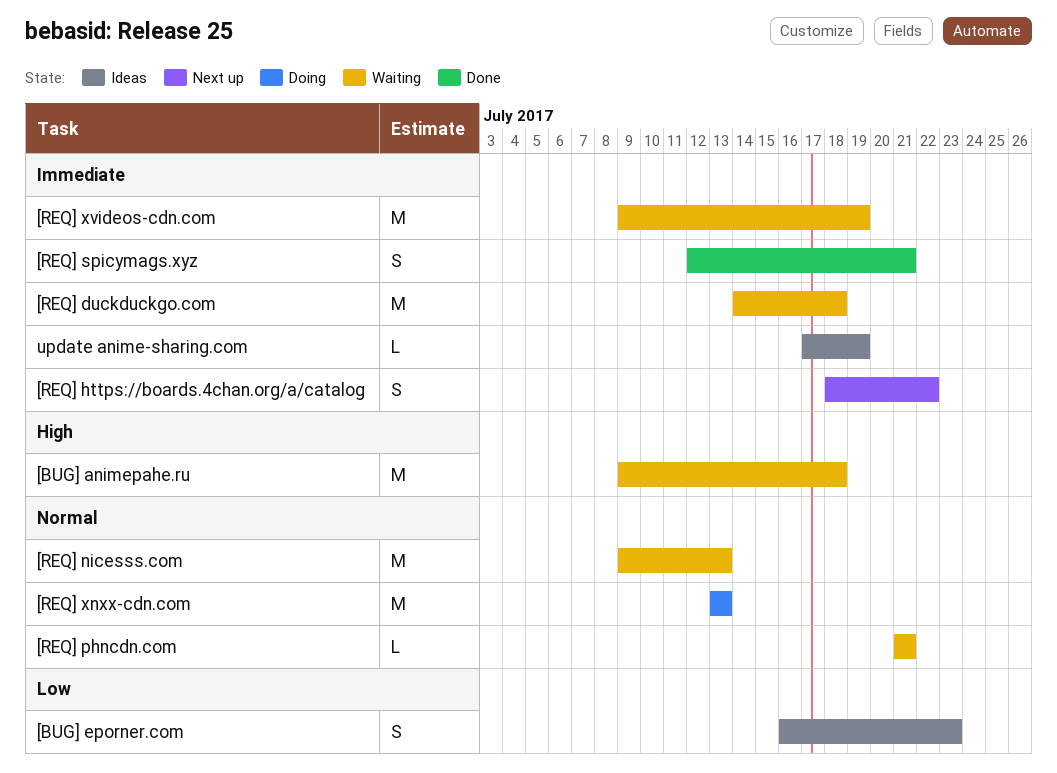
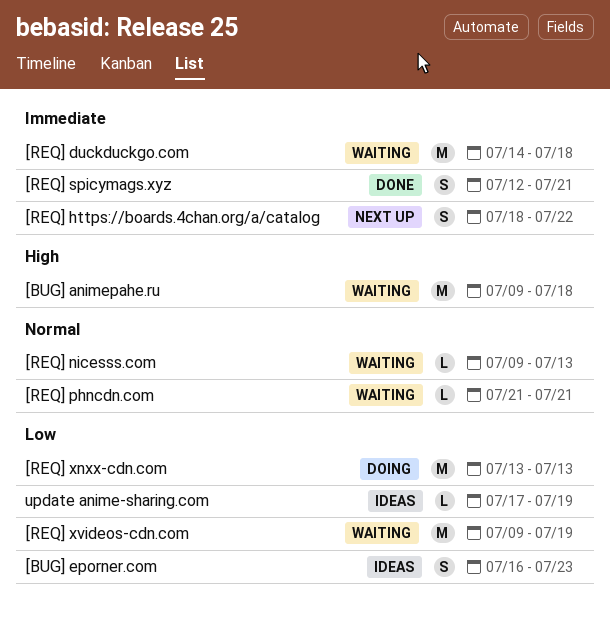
[REQ] nicesss.com, estimate: M -> L
[REQ] xnxx-cdn.com, priority: Normal -> Low
[REQ] xvideos-cdn.com, priority: Immediate -> Low
update anime-sharing.com, priority: Immediate -> Low

